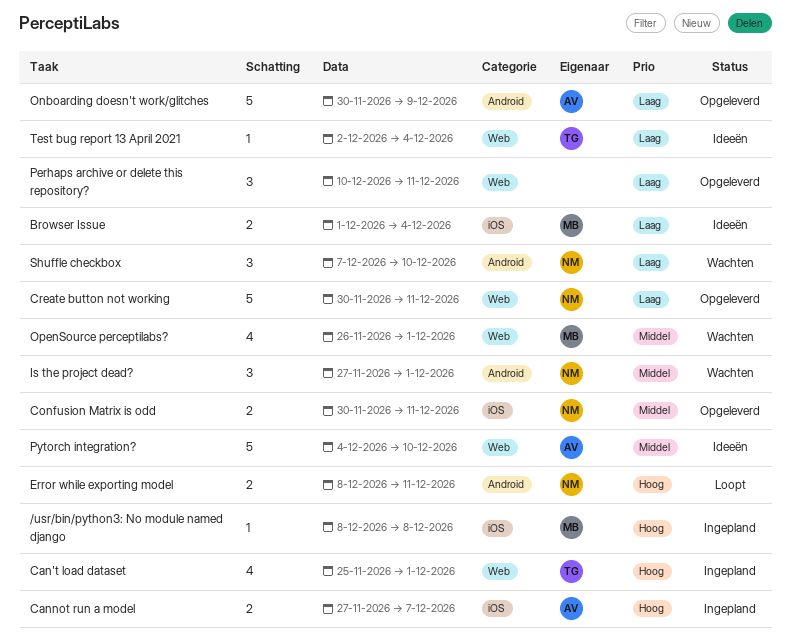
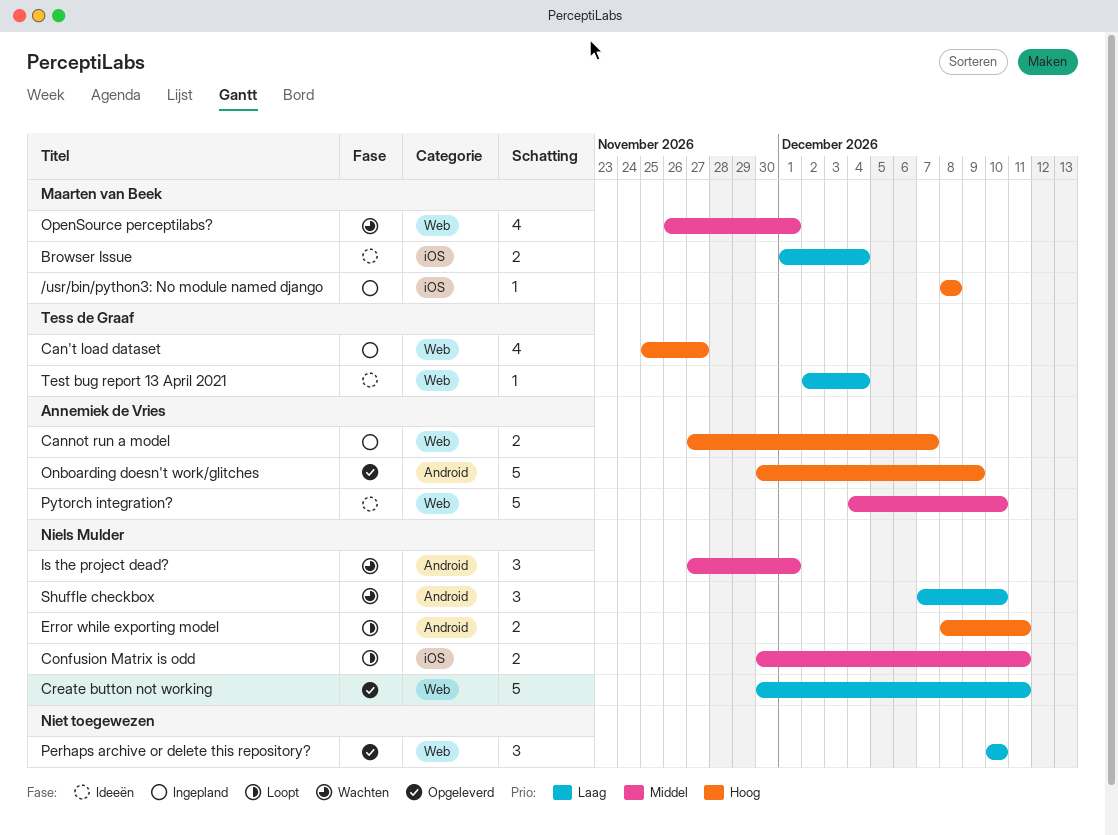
Can't load dataset, due: Dec 1 -> Nov 27
Cannot run a model, label: iOS -> Web
Confusion Matrix is odd, status: Opgeleverd -> Loopt
Onboarding doesn't work/glitches, priority: Laag -> Hoog
Perhaps archive or delete this repository?, due: Dec 11 -> Dec 10

